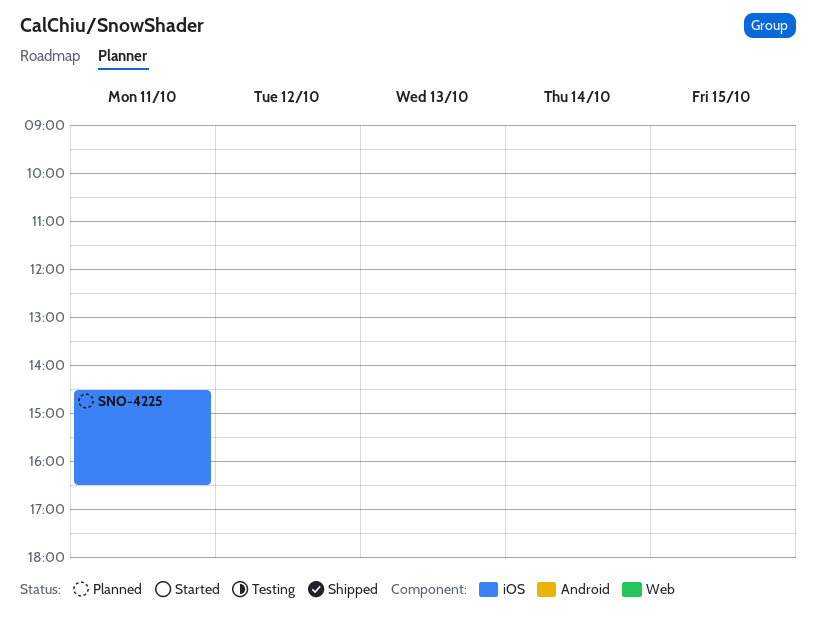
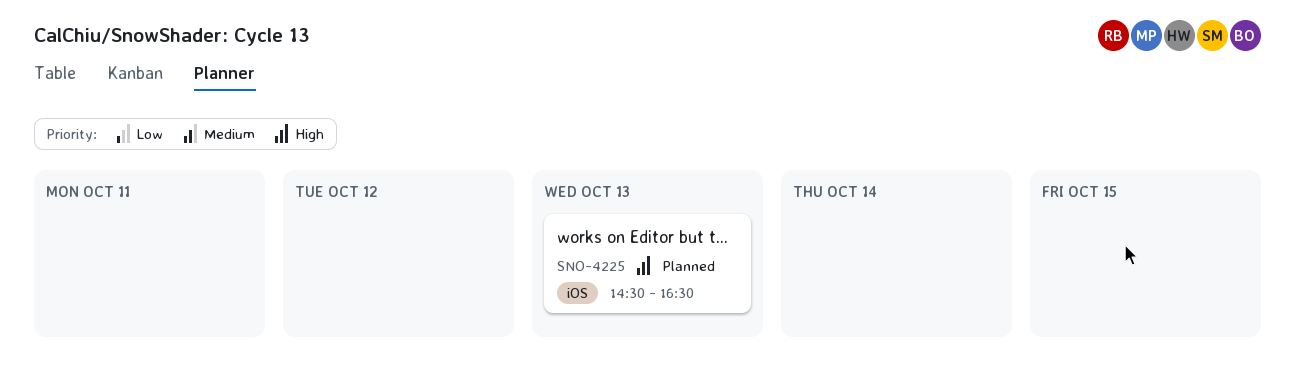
SNO-4225, day: Oct 11 -> Oct 13

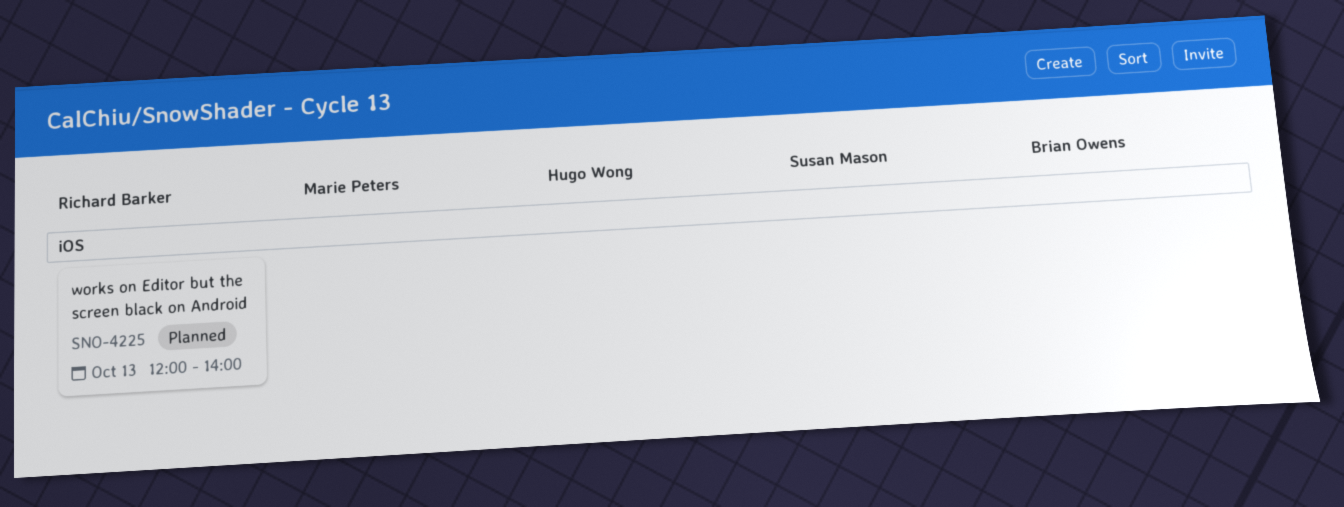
SNO-4225, begins: 14:30 -> 12:00
SNO-4225, ends: 16:30 -> 14:00

